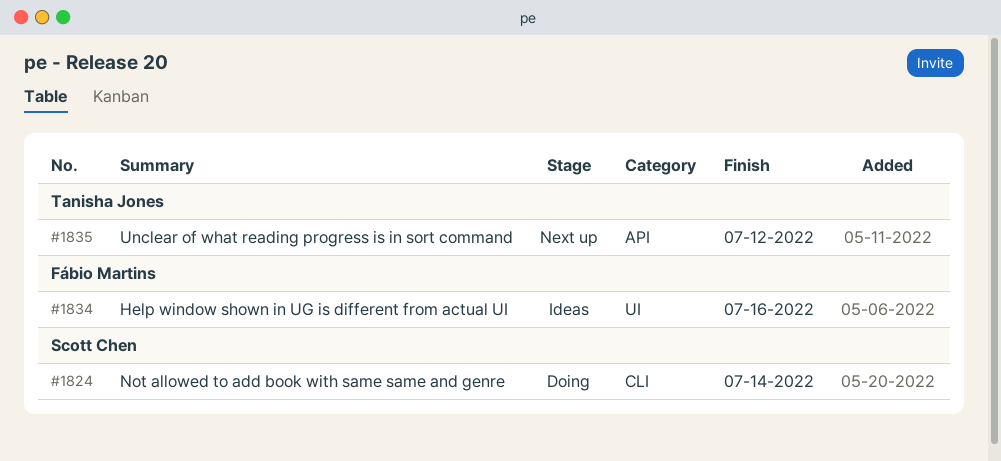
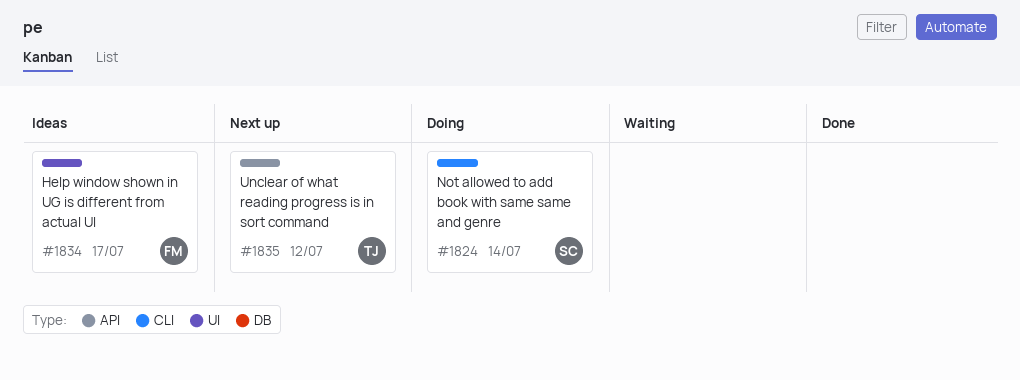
#1834, due: Jul 16 -> Jul 17

